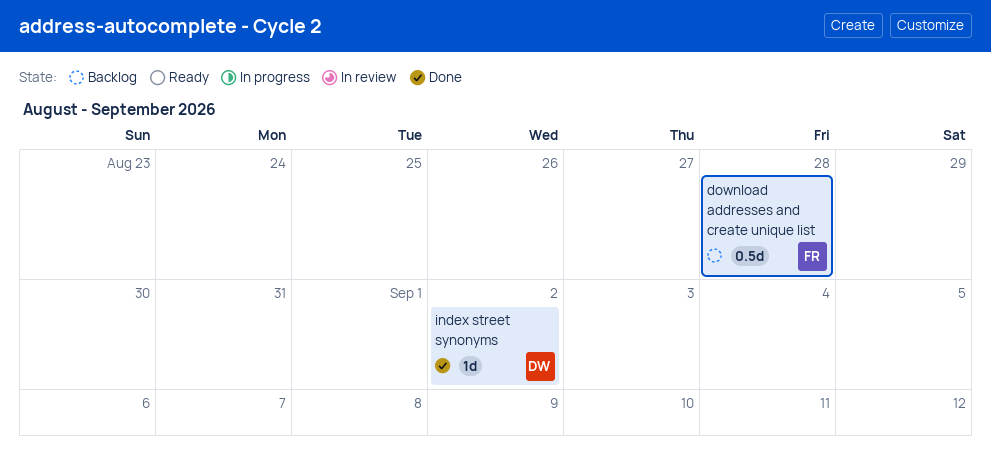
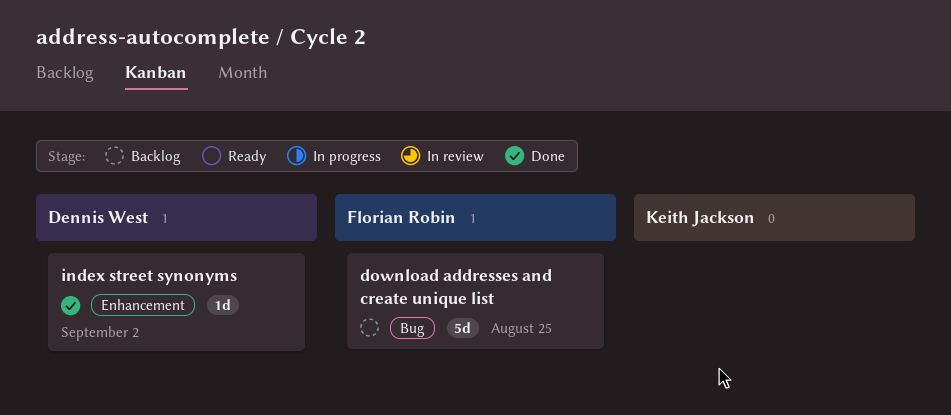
download addresses and create unique list, estimate: 0.5d -> 5d
download addresses and create unique list, due: Aug 28 -> Aug 25

